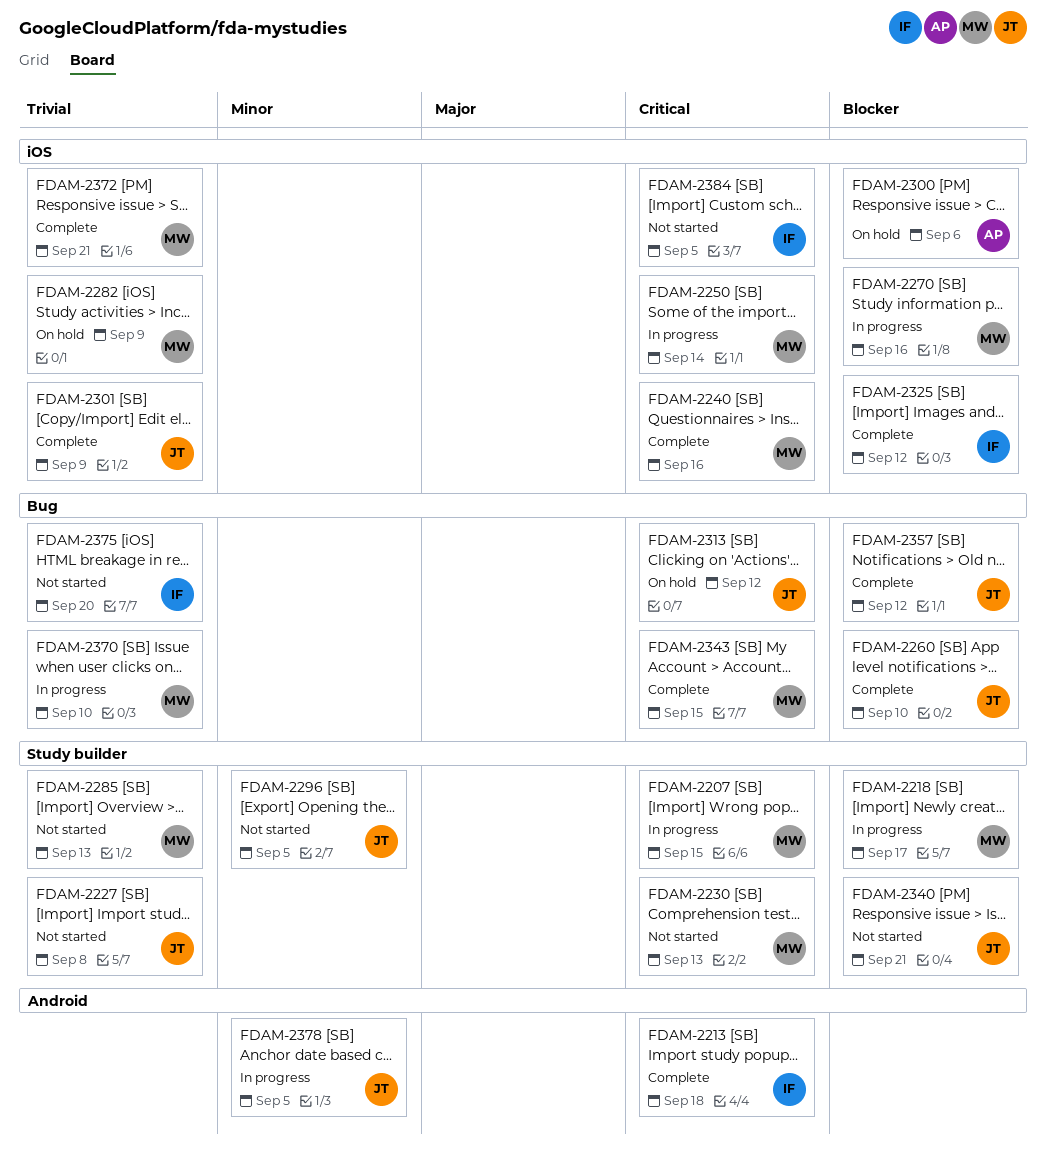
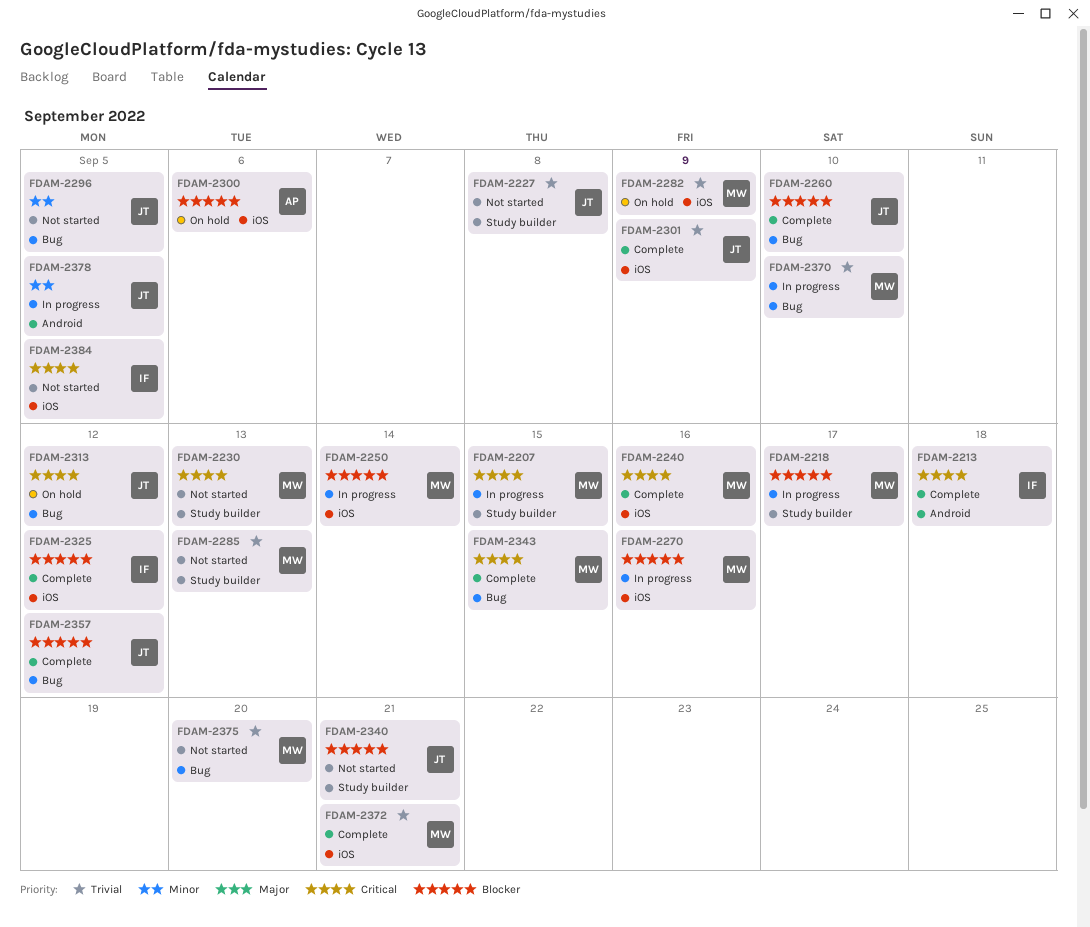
FDAM-2250, priority: Critical -> Blocker
FDAM-2296, label: Study builder -> Bug
FDAM-2375, owner: IF -> MW

